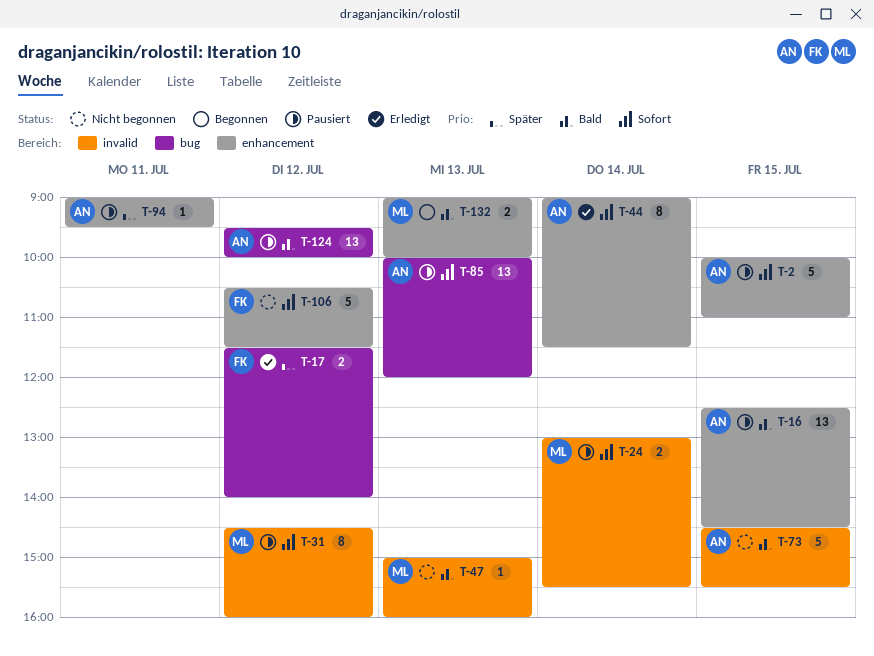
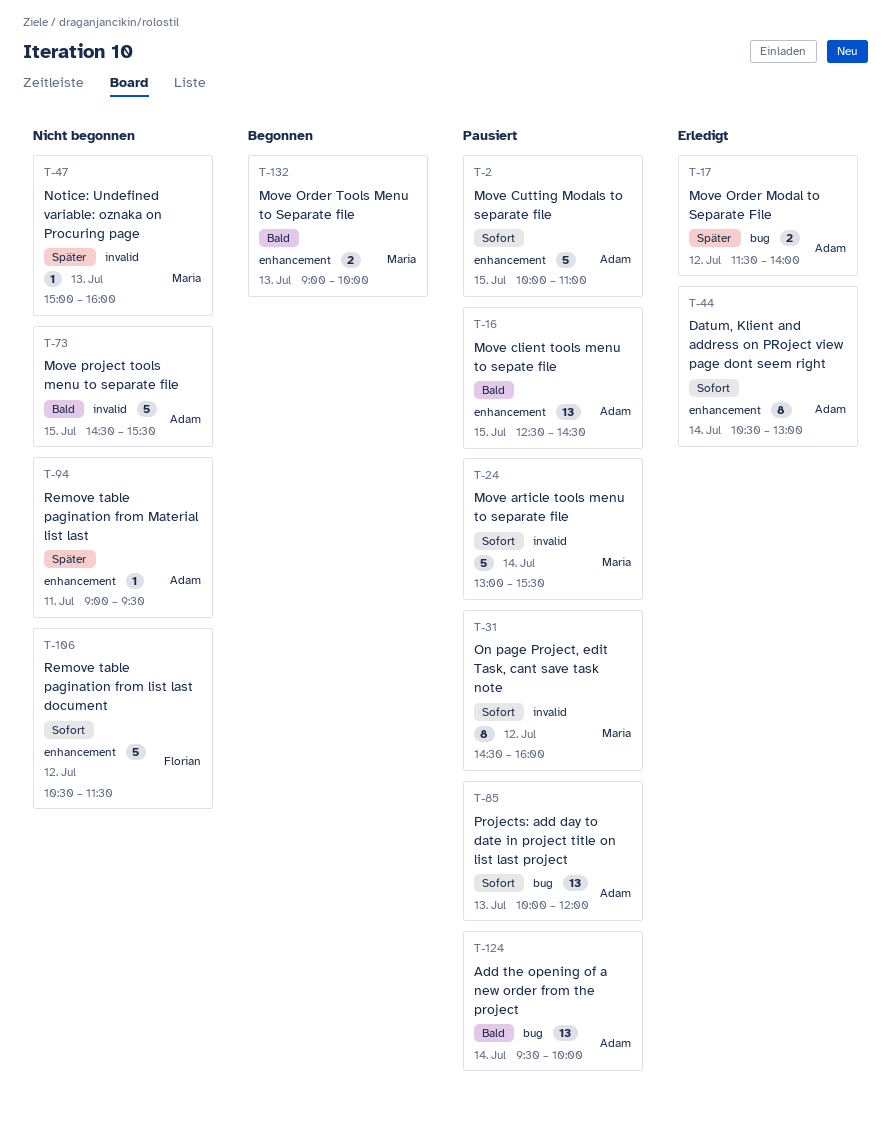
T-17, owner: Florian -> Adam
T-24, estimate: 2 -> 5
T-44, begins: 09:00 -> 10:30
T-44, ends: 11:30 -> 13:00
T-47, priority: Bald -> Später
T-94, status: Pausiert -> Nicht begonnen
T-124, day: Jul 12 -> Jul 14

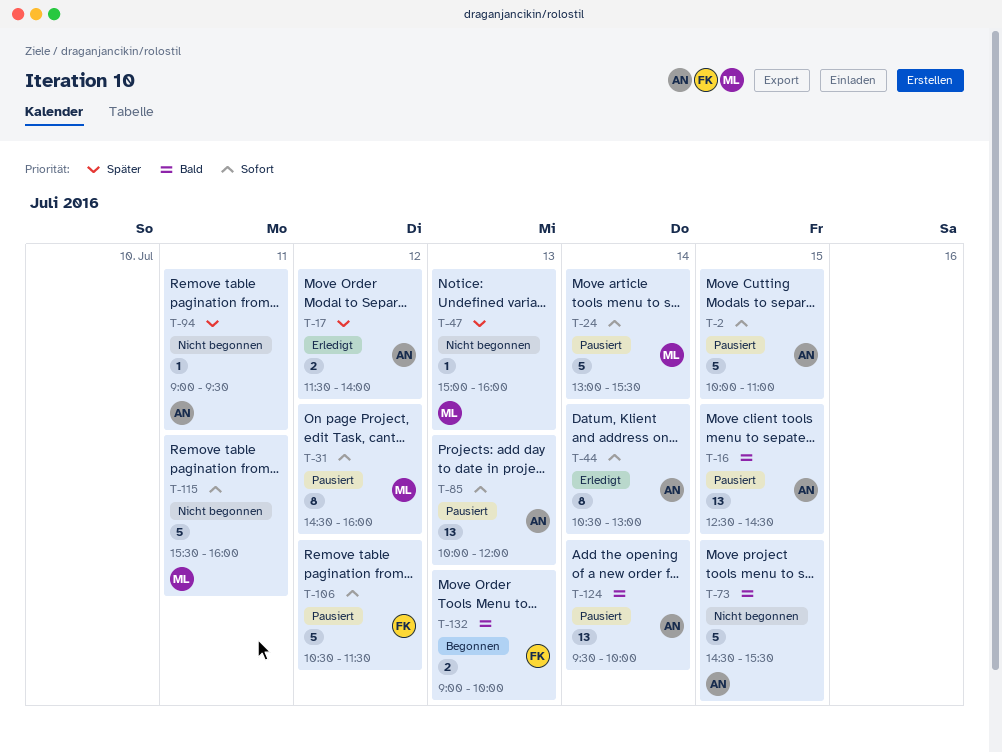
T-106, status: Nicht begonnen -> Pausiert
T-115: none -> present
T-132, owner: Maria -> Florian

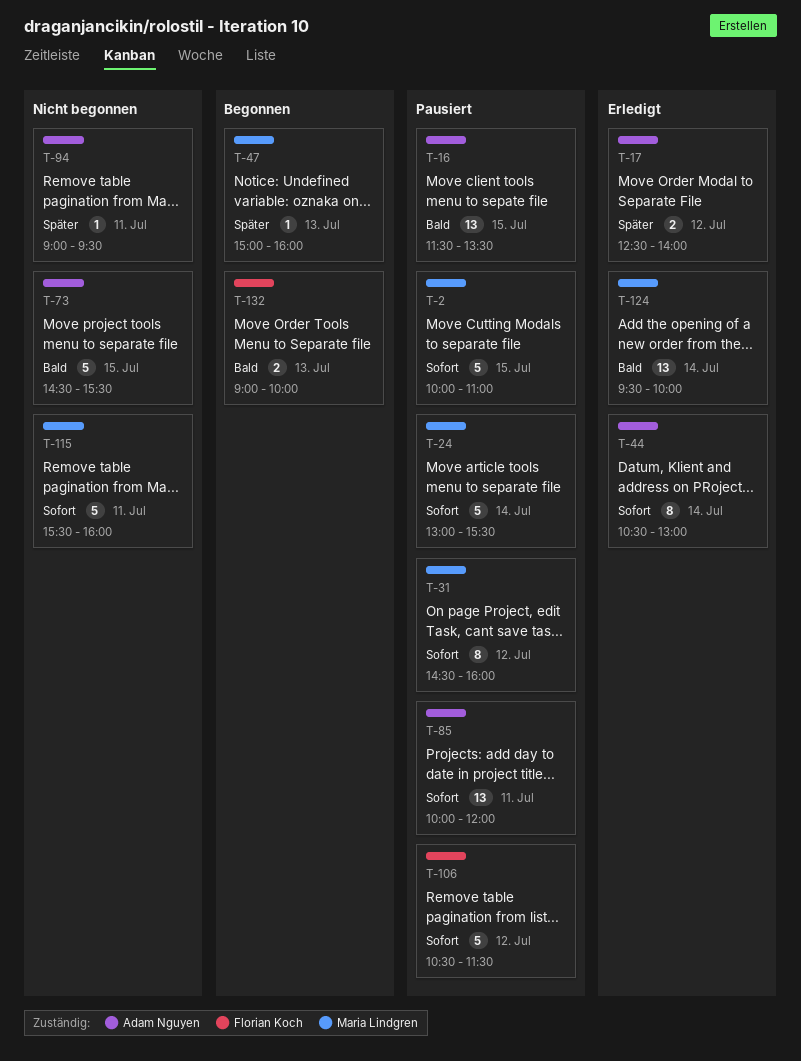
T-2, owner: Adam Nguyen -> Maria Lindgren
T-16, begins: 12:30 -> 11:30
T-16, ends: 14:30 -> 13:30
T-17, begins: 11:30 -> 12:30
T-47, status: Nicht begonnen -> Begonnen
T-85, day: Jul 13 -> Jul 11
T-124, status: Pausiert -> Erledigt
T-124, owner: Adam Nguyen -> Maria Lindgren

